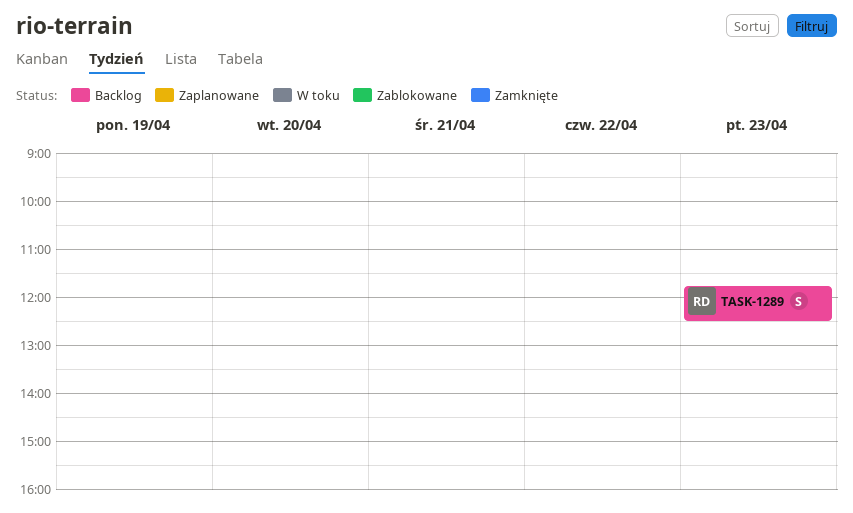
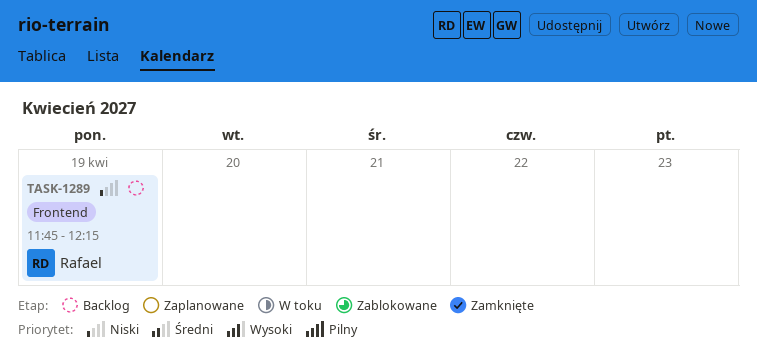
TASK-1289, day: Apr 23 -> Apr 19
TASK-1289, ends: 12:30 -> 12:15

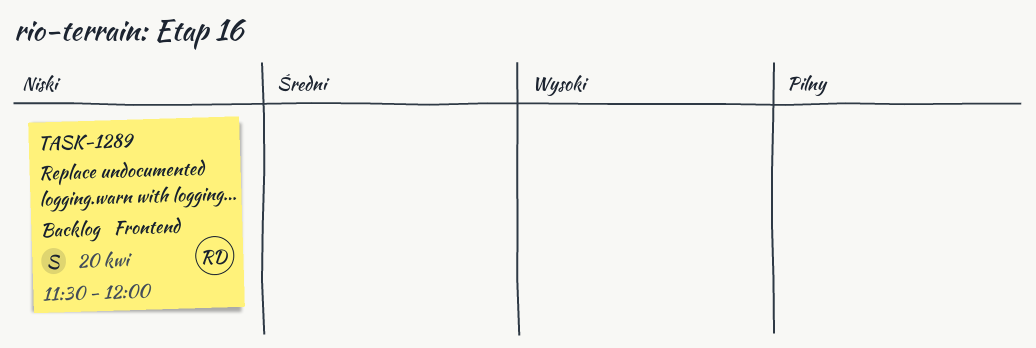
TASK-1289, day: Apr 19 -> Apr 20
TASK-1289, begins: 11:45 -> 11:30
TASK-1289, ends: 12:15 -> 12:00

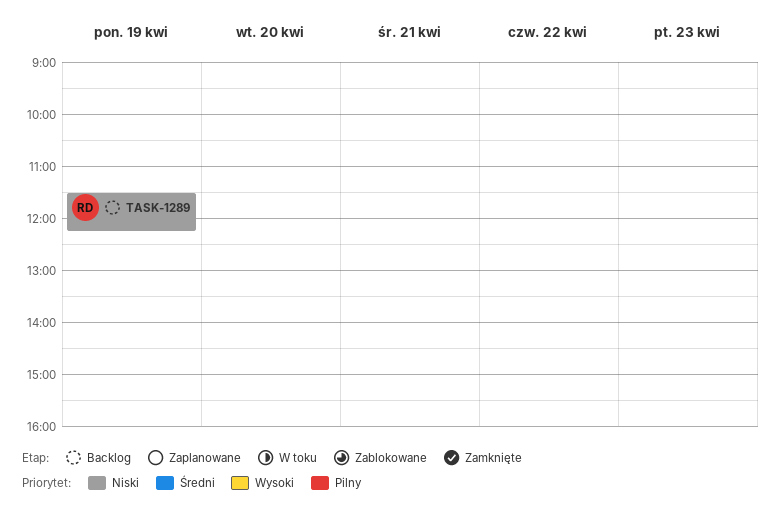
TASK-1289, day: Apr 20 -> Apr 19
TASK-1289, ends: 12:00 -> 12:15

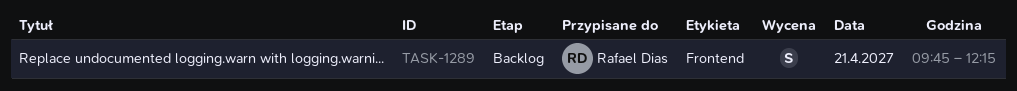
TASK-1289, day: Apr 19 -> Apr 21
TASK-1289, begins: 11:30 -> 09:45

